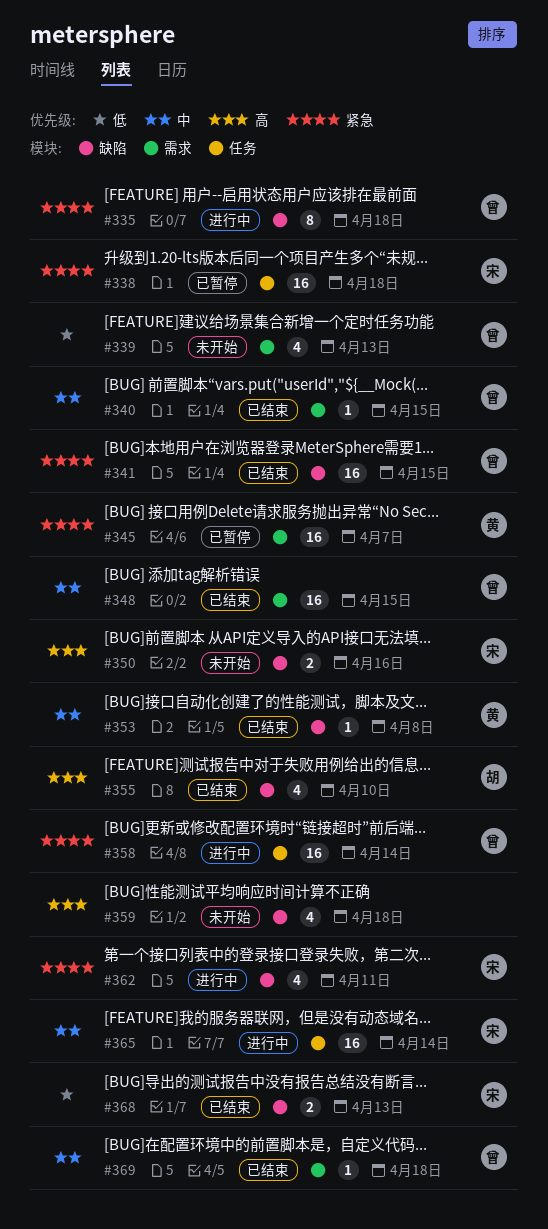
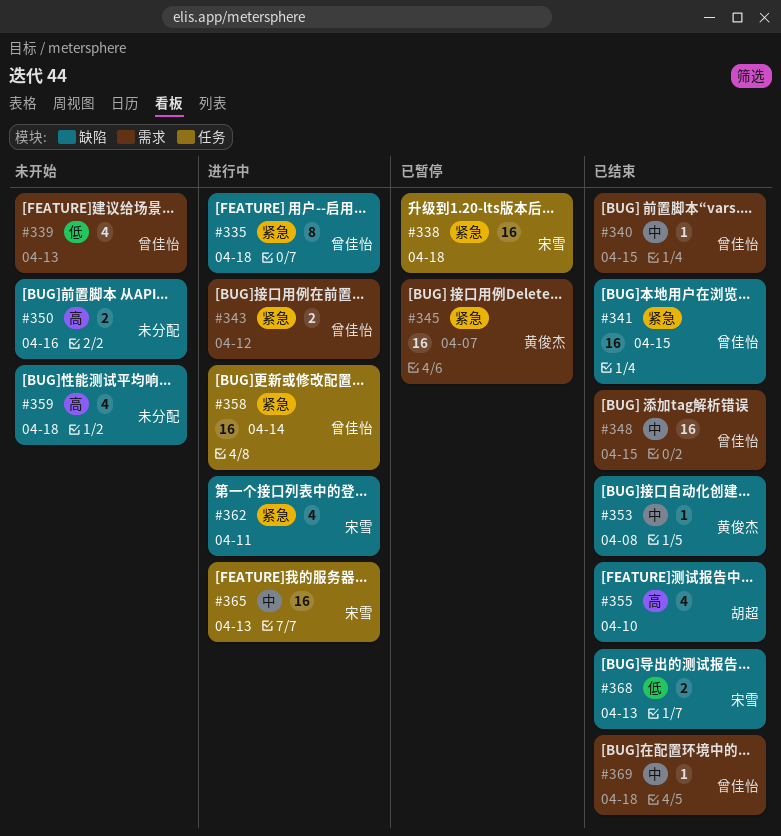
#343: none -> present
#350, owner: 宋雪 -> none
#365, due: Apr 14 -> Apr 13

